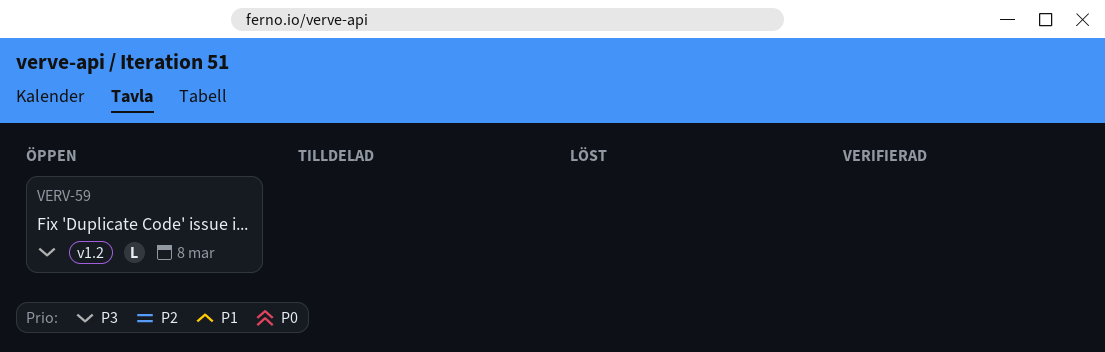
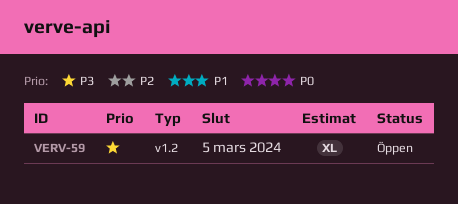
VERV-59, estimate: L -> XL
VERV-59, due: Mar 8 -> Mar 5

